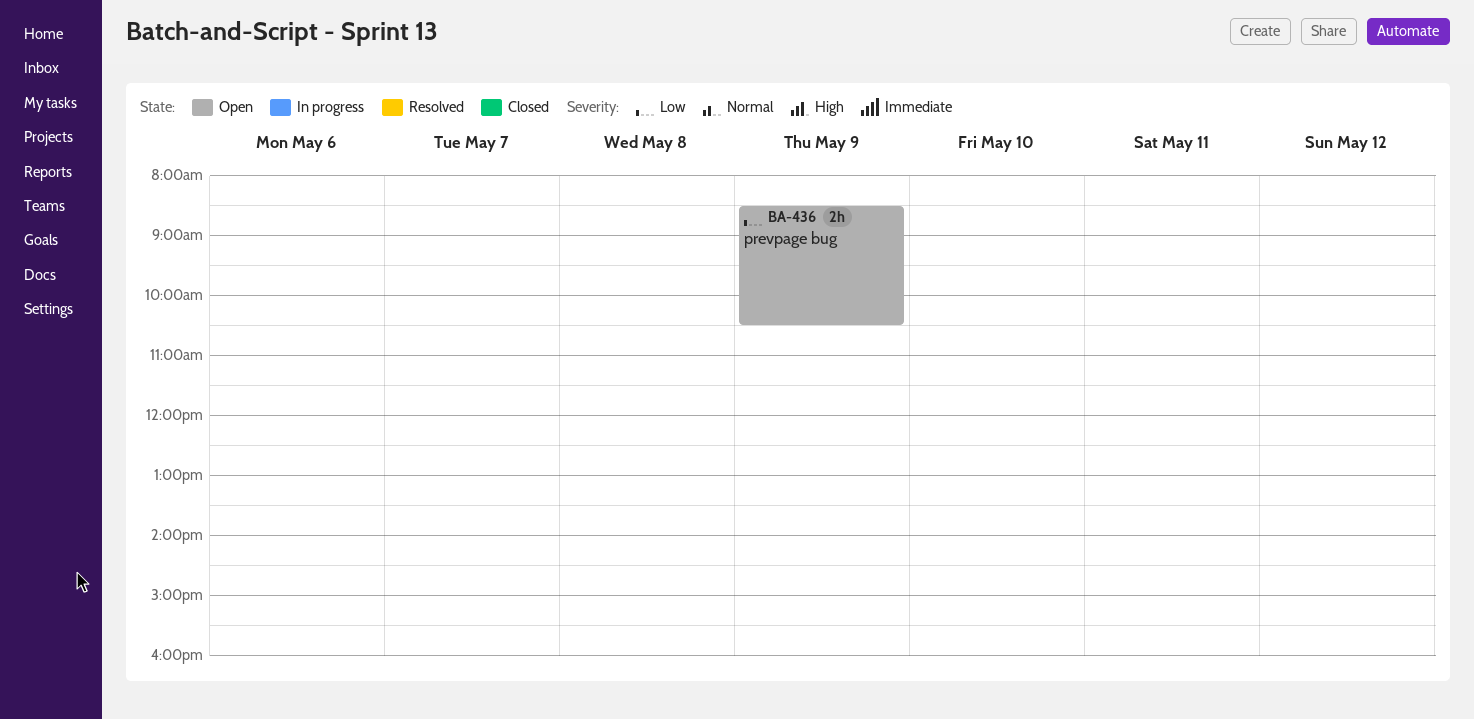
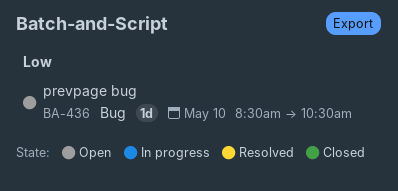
BA-436, estimate: 2h -> 1d
BA-436, day: May 9 -> May 10

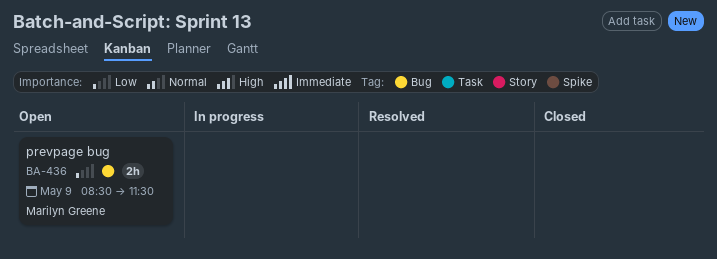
BA-436, estimate: 1d -> 2h
BA-436, day: May 10 -> May 9
BA-436, ends: 10:30 -> 11:30

